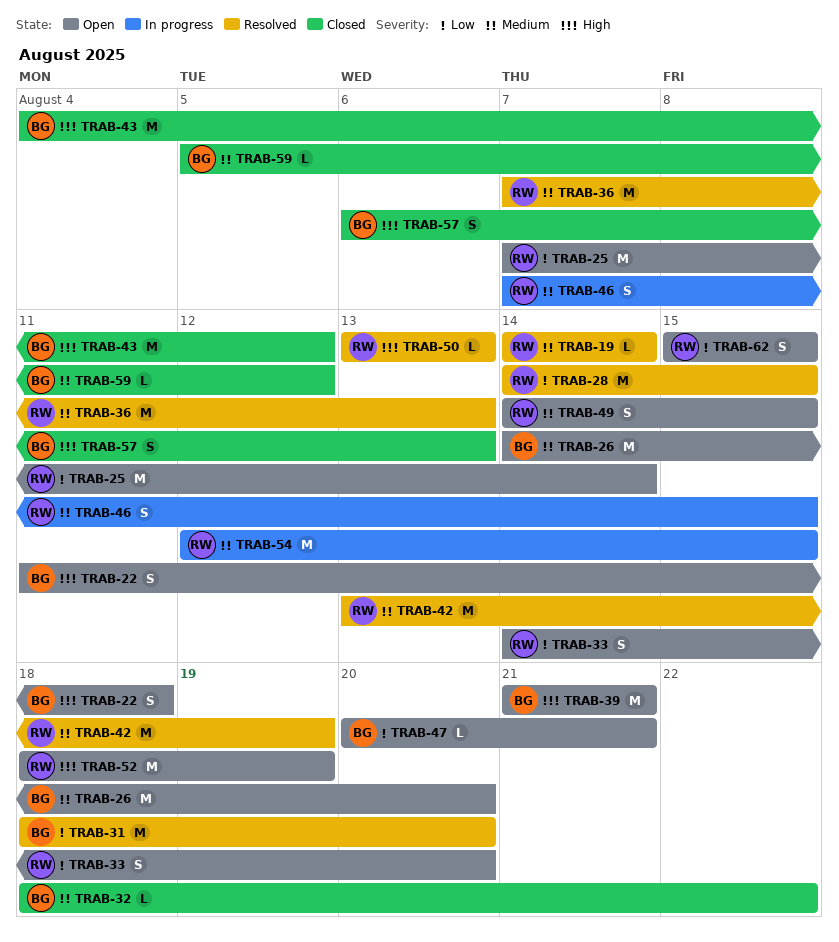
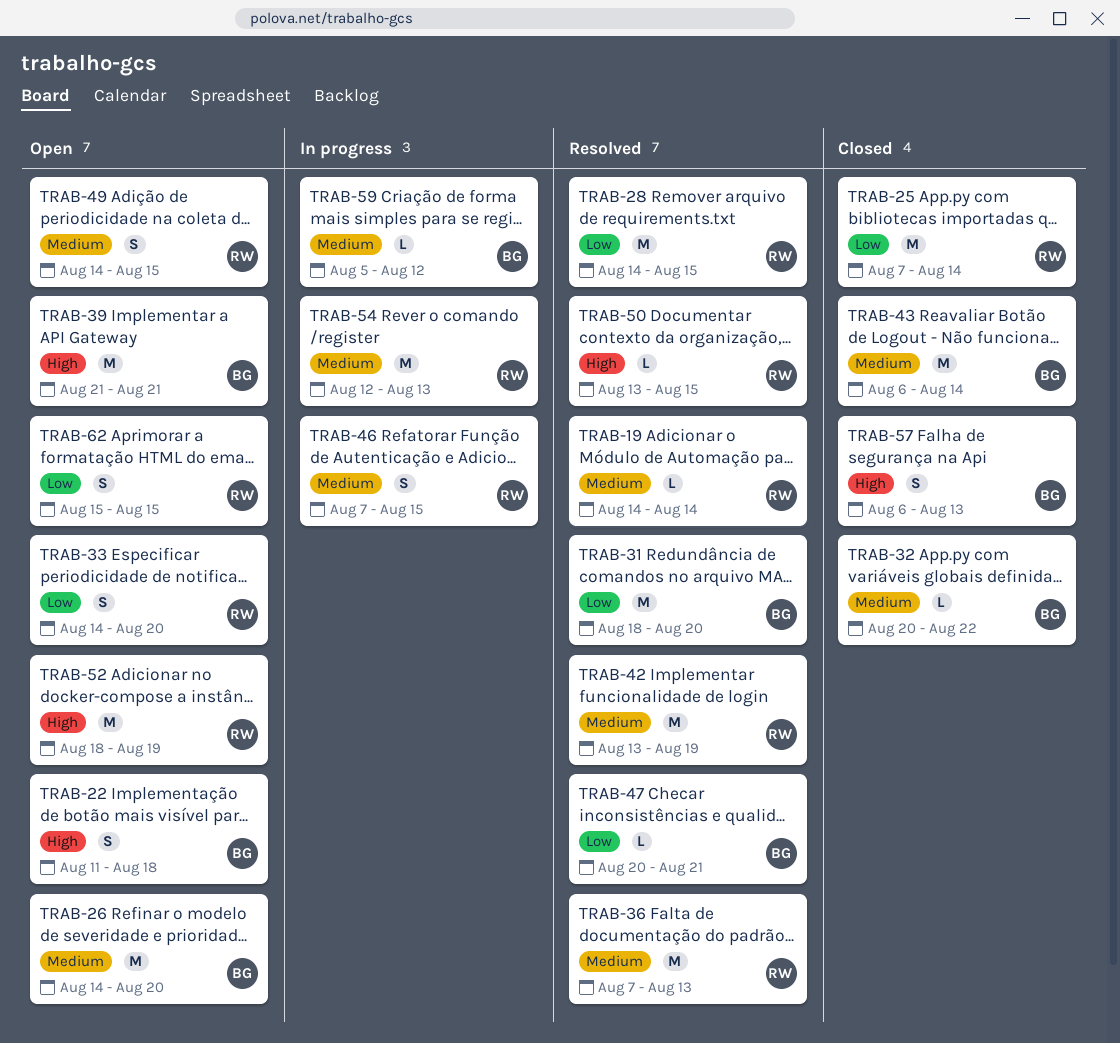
TRAB-25, status: Open -> Closed
TRAB-32, start: Aug 18 -> Aug 20
TRAB-43, priority: High -> Medium
TRAB-43, start: Aug 4 -> Aug 6
TRAB-43, due: Aug 12 -> Aug 14
TRAB-47, status: Open -> Resolved
TRAB-50, due: Aug 13 -> Aug 15
TRAB-54, due: Aug 15 -> Aug 13
TRAB-59, status: Closed -> In progress

